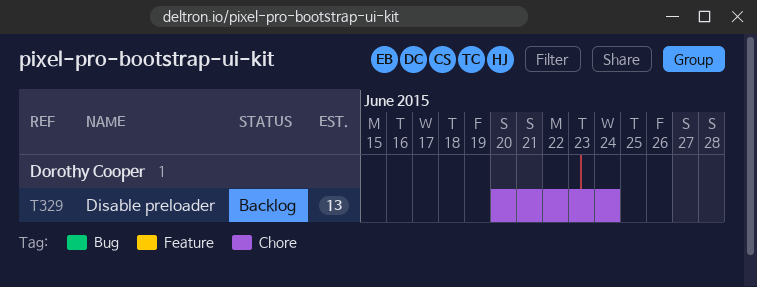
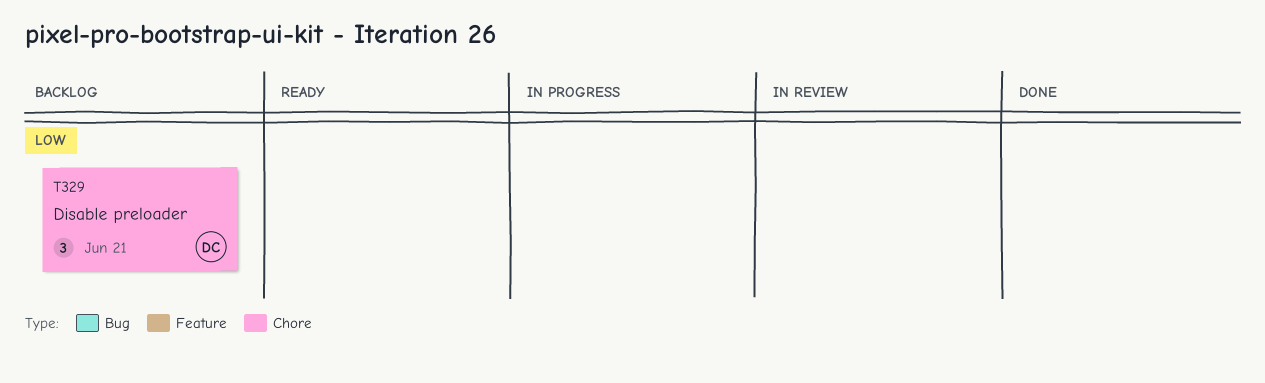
T329, estimate: 13 -> 3
T329, due: Jun 24 -> Jun 21

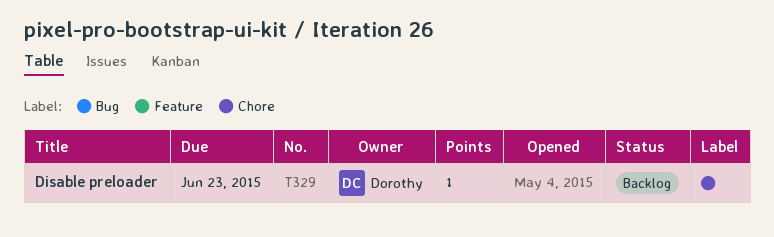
T329, estimate: 3 -> 1
T329, due: Jun 21 -> Jun 23

